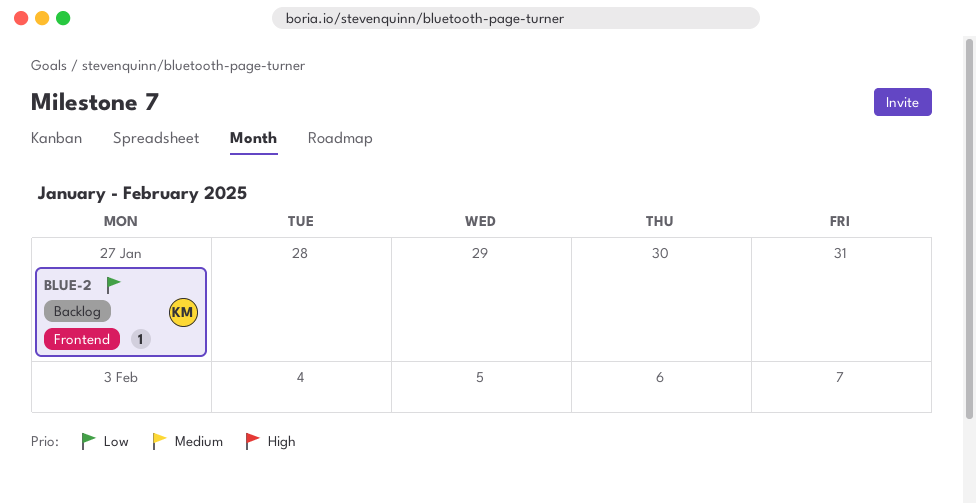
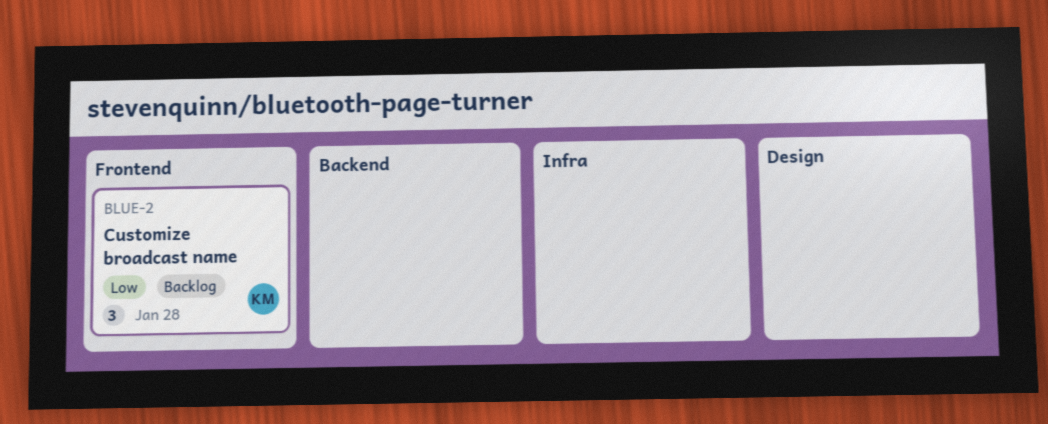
BLUE-2, estimate: 1 -> 3
BLUE-2, due: Jan 27 -> Jan 28

